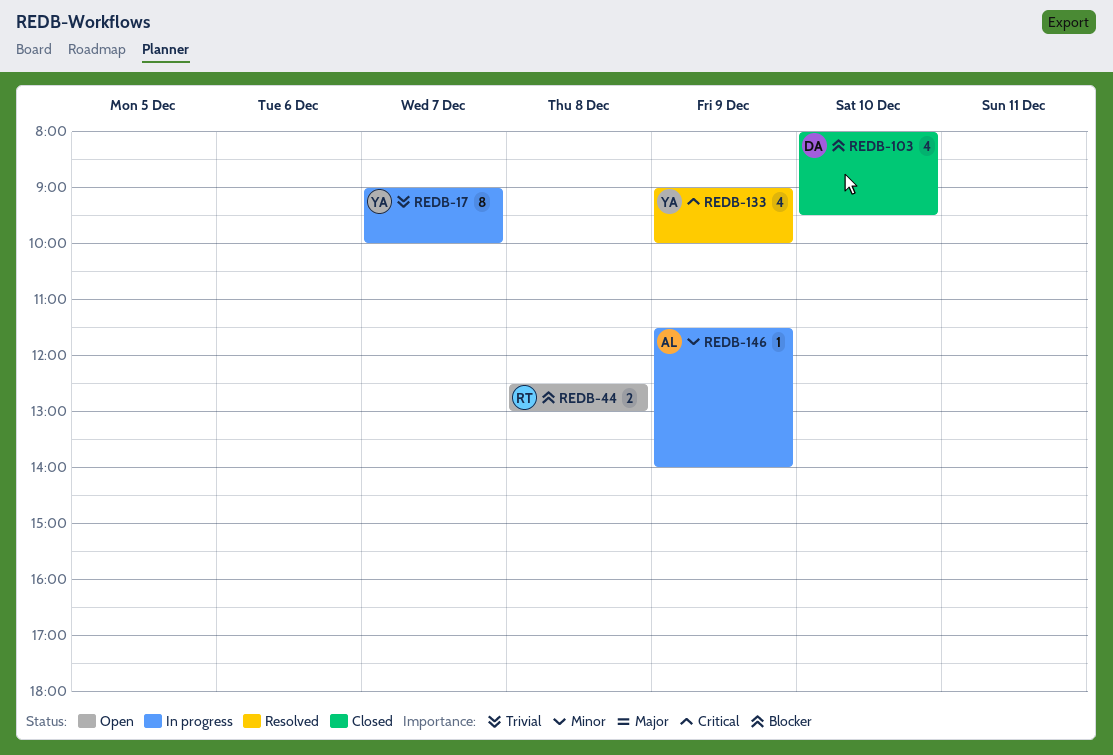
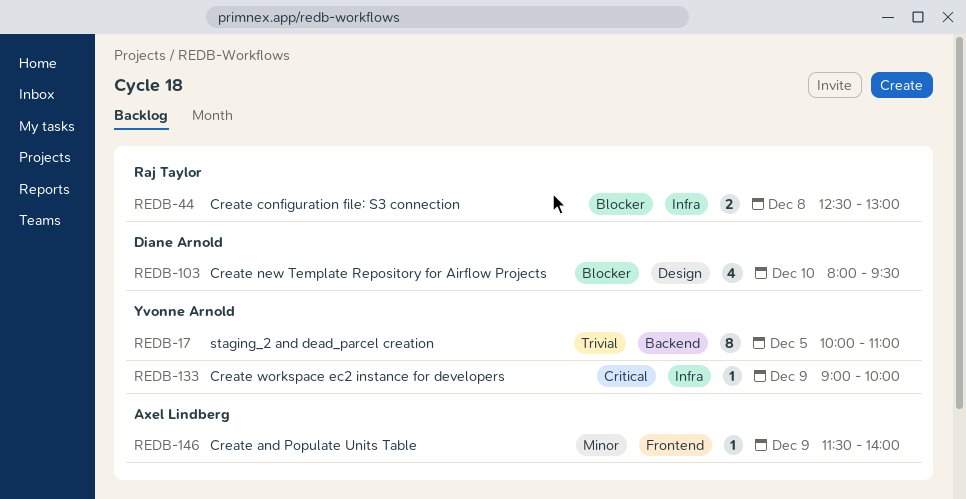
REDB-17, day: Dec 7 -> Dec 5
REDB-17, begins: 09:00 -> 10:00
REDB-17, ends: 10:00 -> 11:00
REDB-133, estimate: 4 -> 1

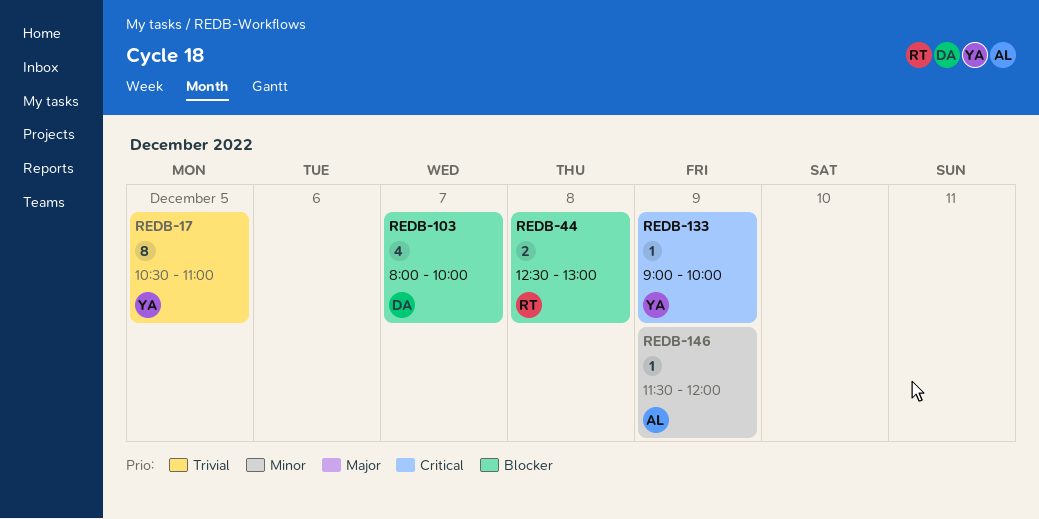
REDB-17, begins: 10:00 -> 10:30
REDB-103, day: Dec 10 -> Dec 7
REDB-103, ends: 09:30 -> 10:00
REDB-146, ends: 14:00 -> 12:00

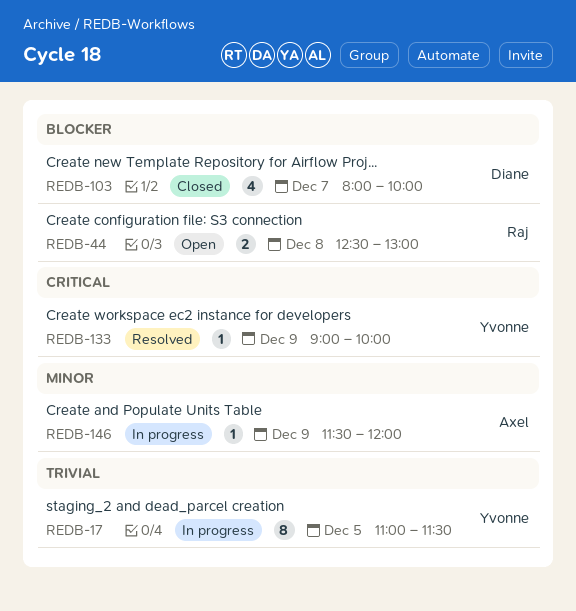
REDB-17, begins: 10:30 -> 11:00
REDB-17, ends: 11:00 -> 11:30

